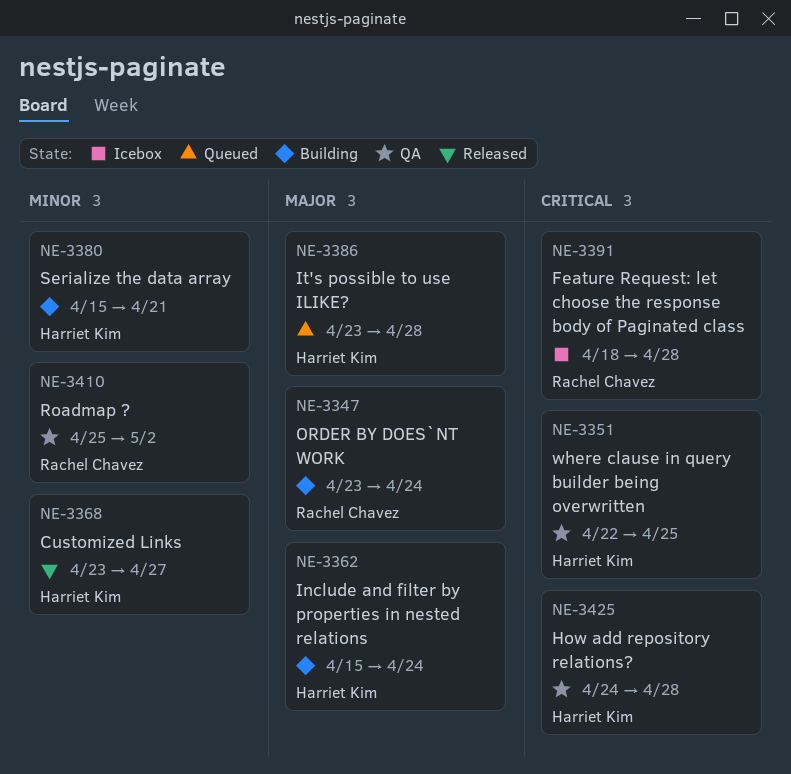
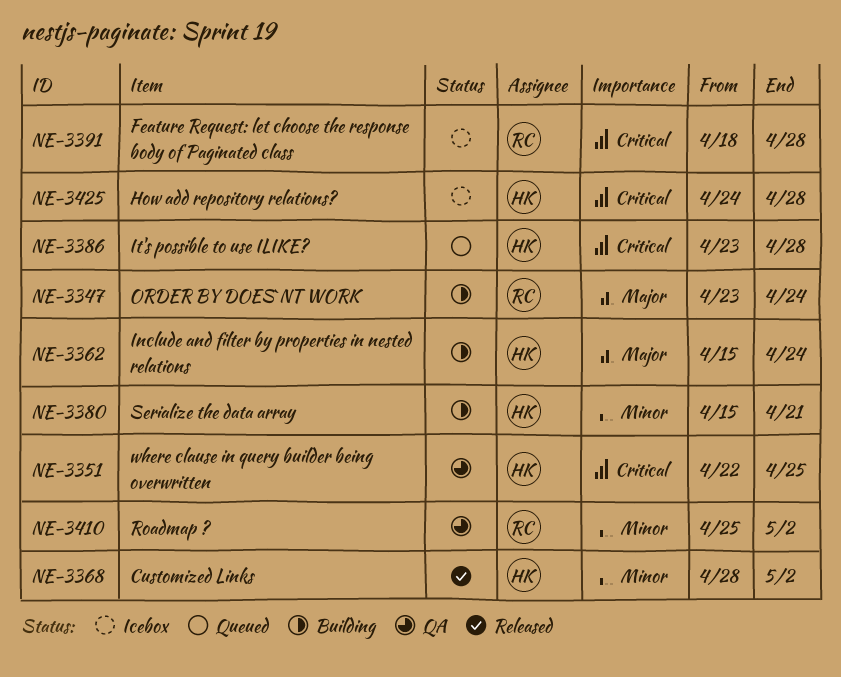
NE-3368, start: Apr 23 -> Apr 28
NE-3368, due: Apr 27 -> May 2
NE-3386, priority: Major -> Critical
NE-3425, status: QA -> Icebox

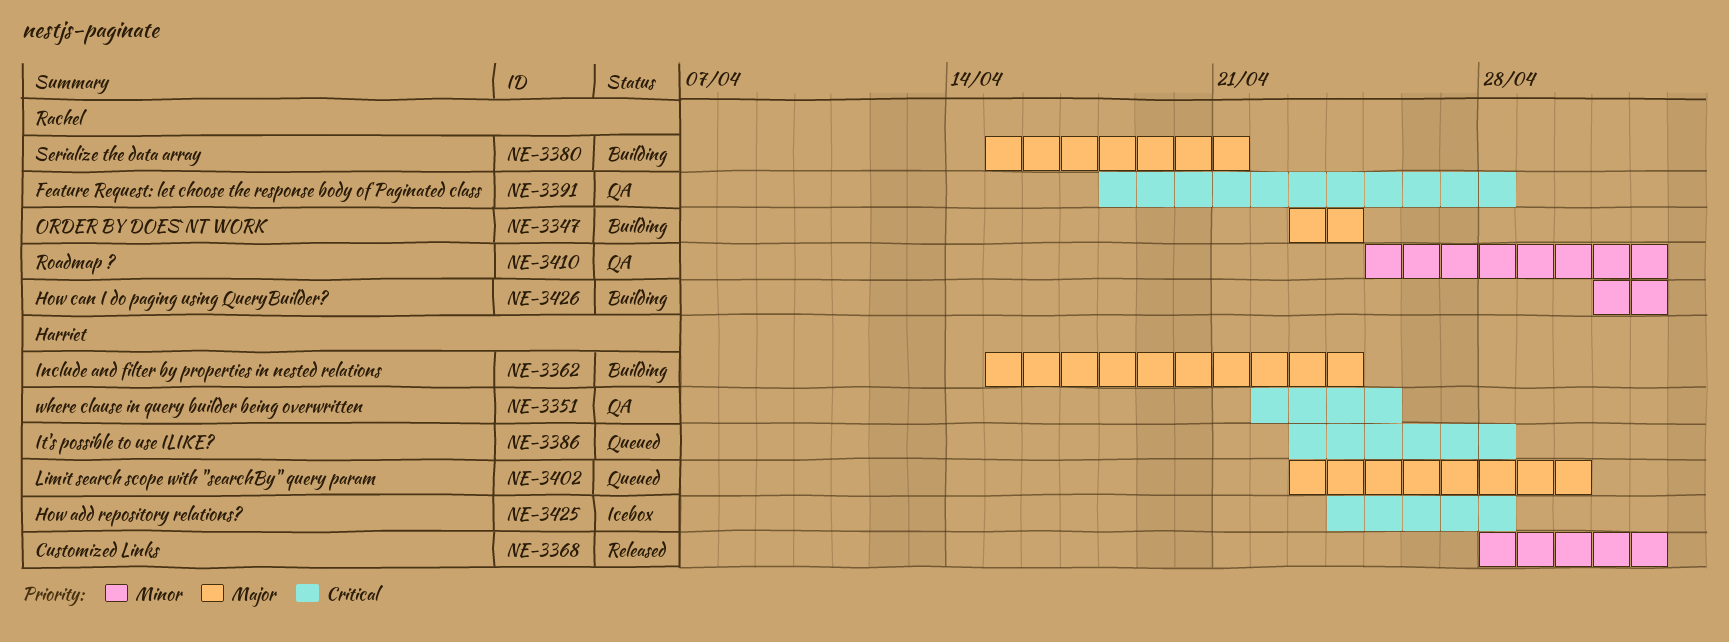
NE-3380, owner: Harriet -> Rachel
NE-3380, priority: Minor -> Major
NE-3391, status: Icebox -> QA
NE-3402: none -> present
NE-3426: none -> present

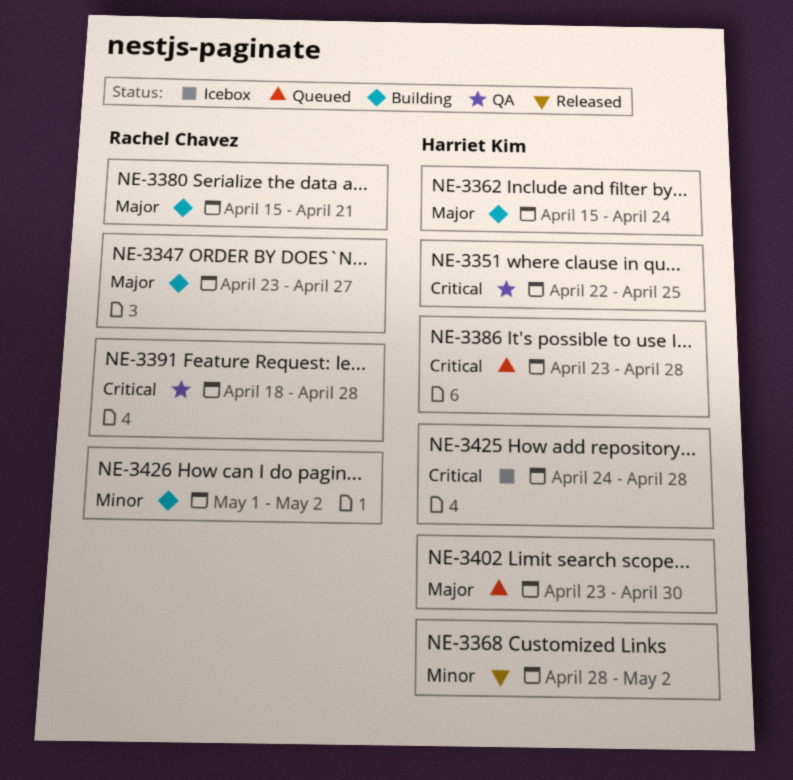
NE-3347, due: Apr 24 -> Apr 27
NE-3410: present -> none

